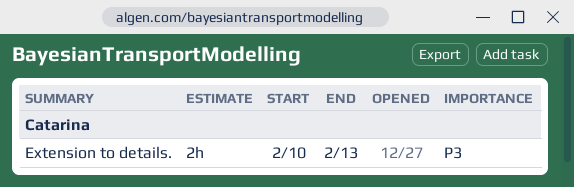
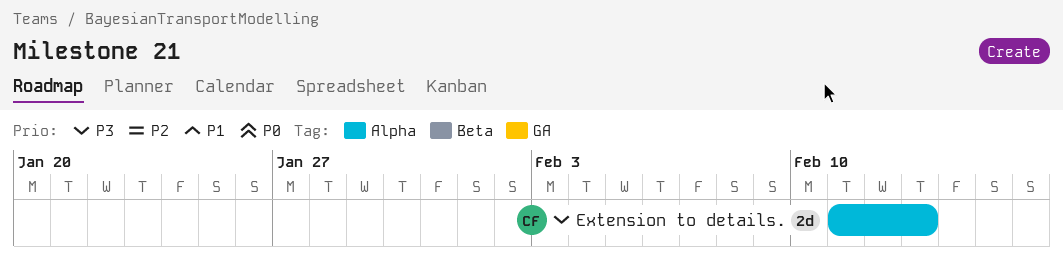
Extension to details., estimate: 2h -> 2d
Extension to details., start: Feb 10 -> Feb 11

